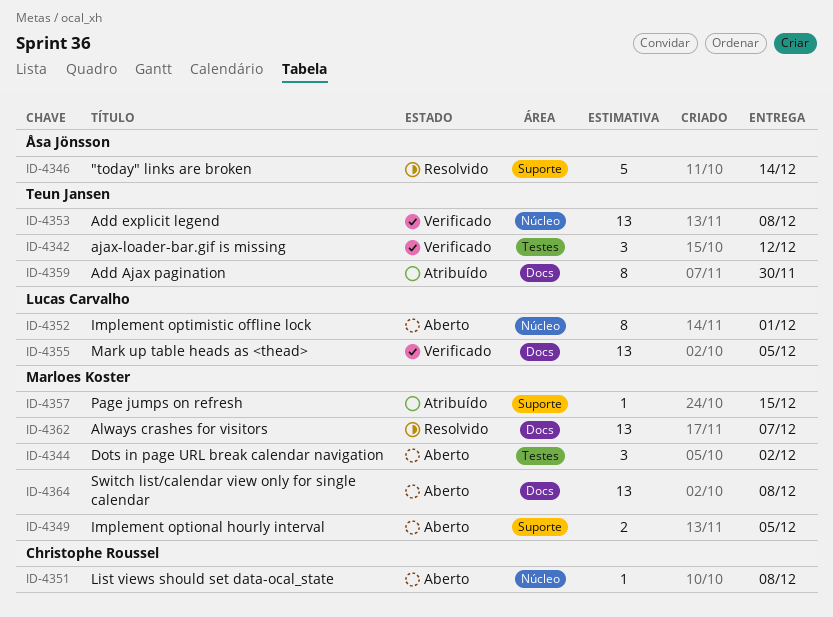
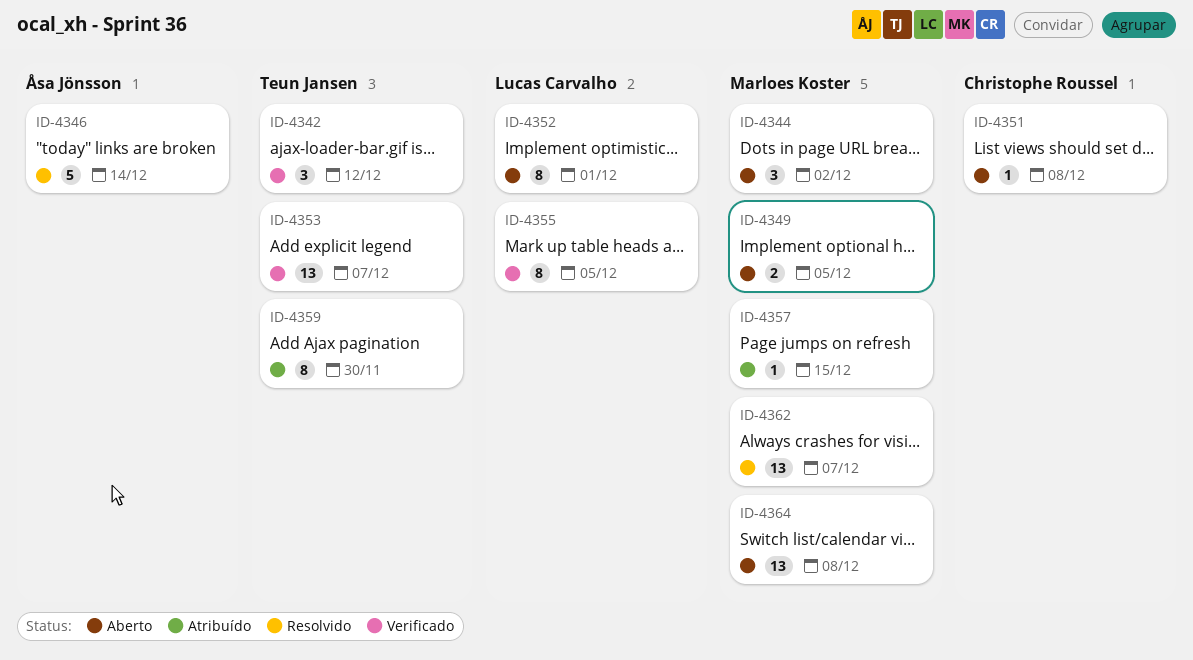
ID-4353, due: Dec 8 -> Dec 7
ID-4355, estimate: 13 -> 8

